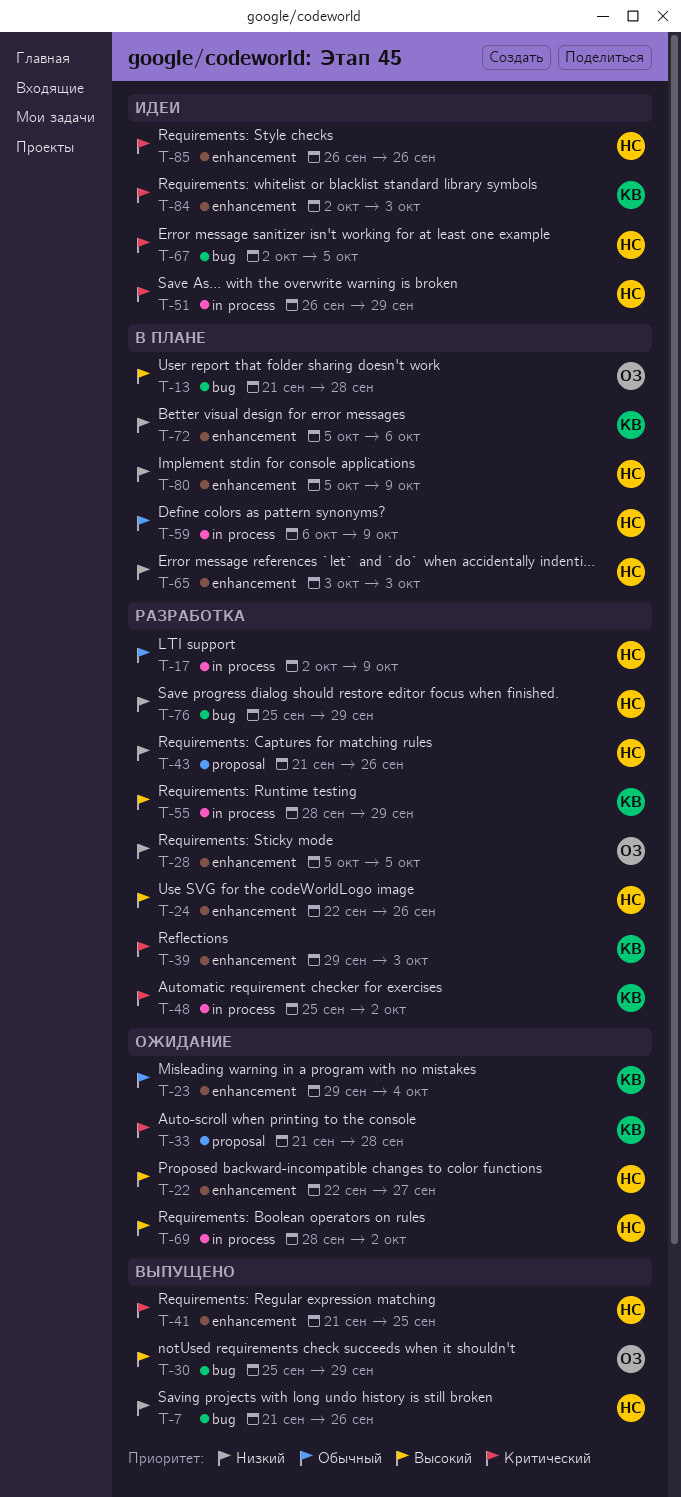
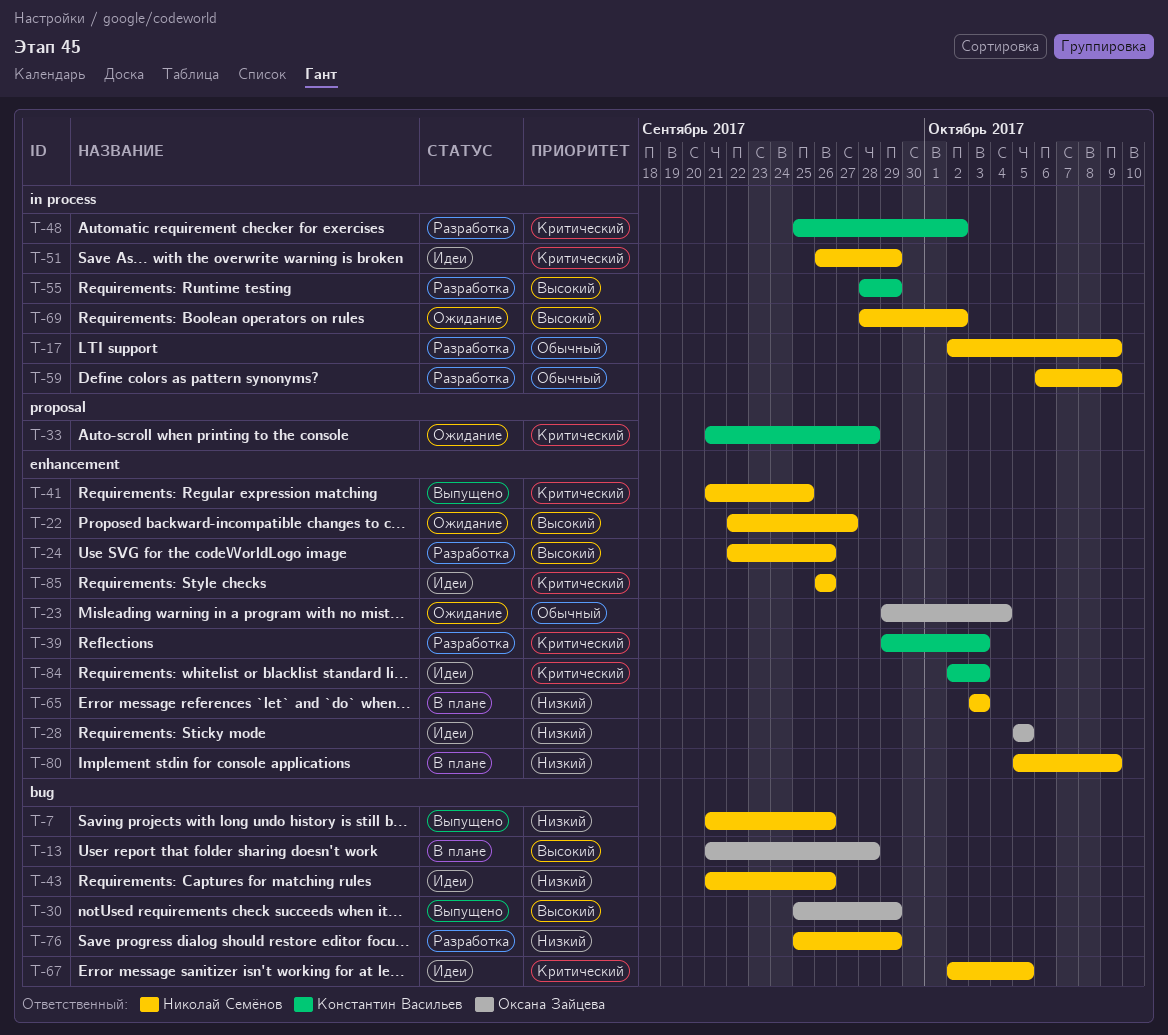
T-23, owner: Константин Васильев -> Оксана Зайцева
T-28, status: Разработка -> Идеи
T-43, status: Разработка -> Идеи
T-43, label: proposal -> bug
T-59, status: В плане -> Разработка
T-72: present -> none

